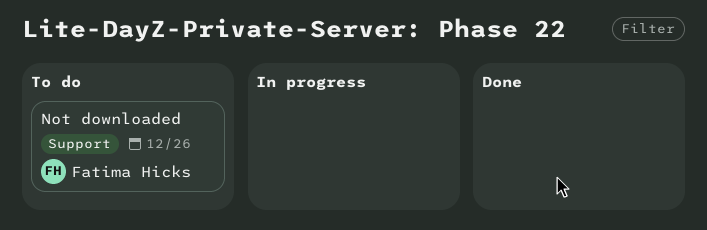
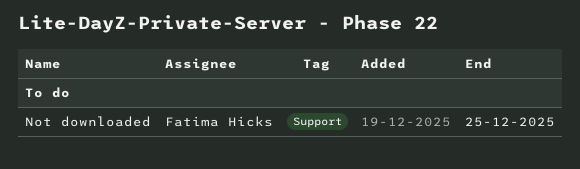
Not downloaded, due: Dec 26 -> Dec 25

